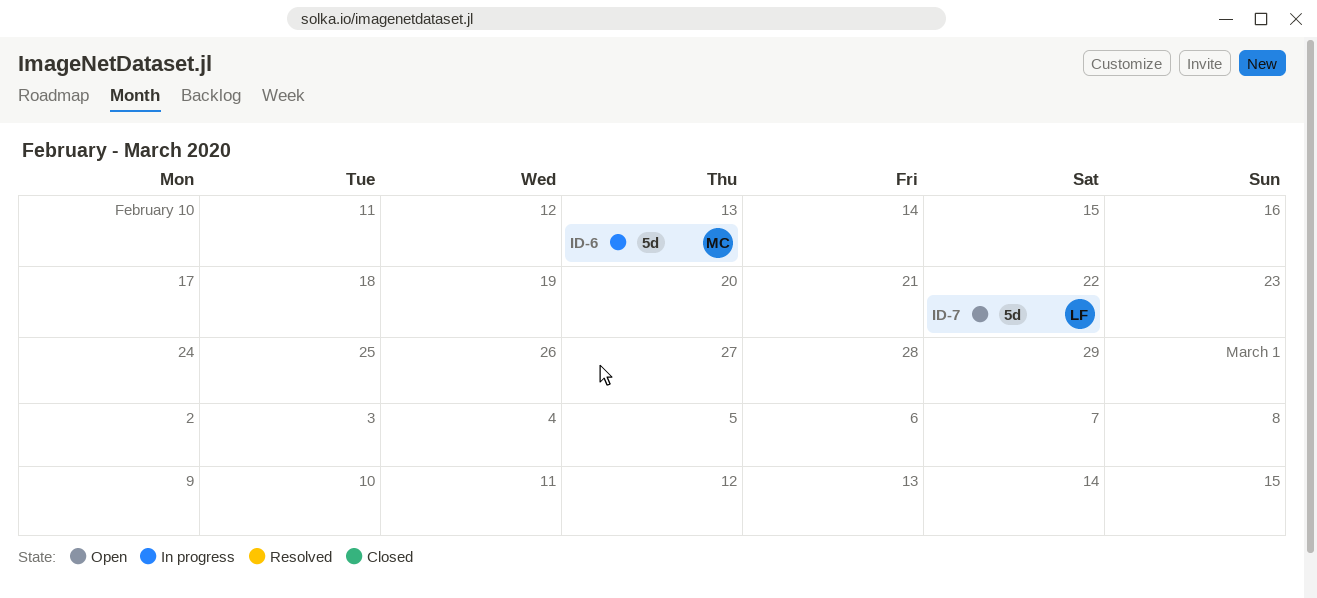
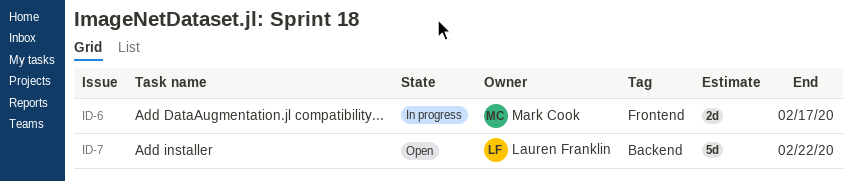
ID-6, estimate: 5d -> 2d
ID-6, due: Feb 13 -> Feb 17

